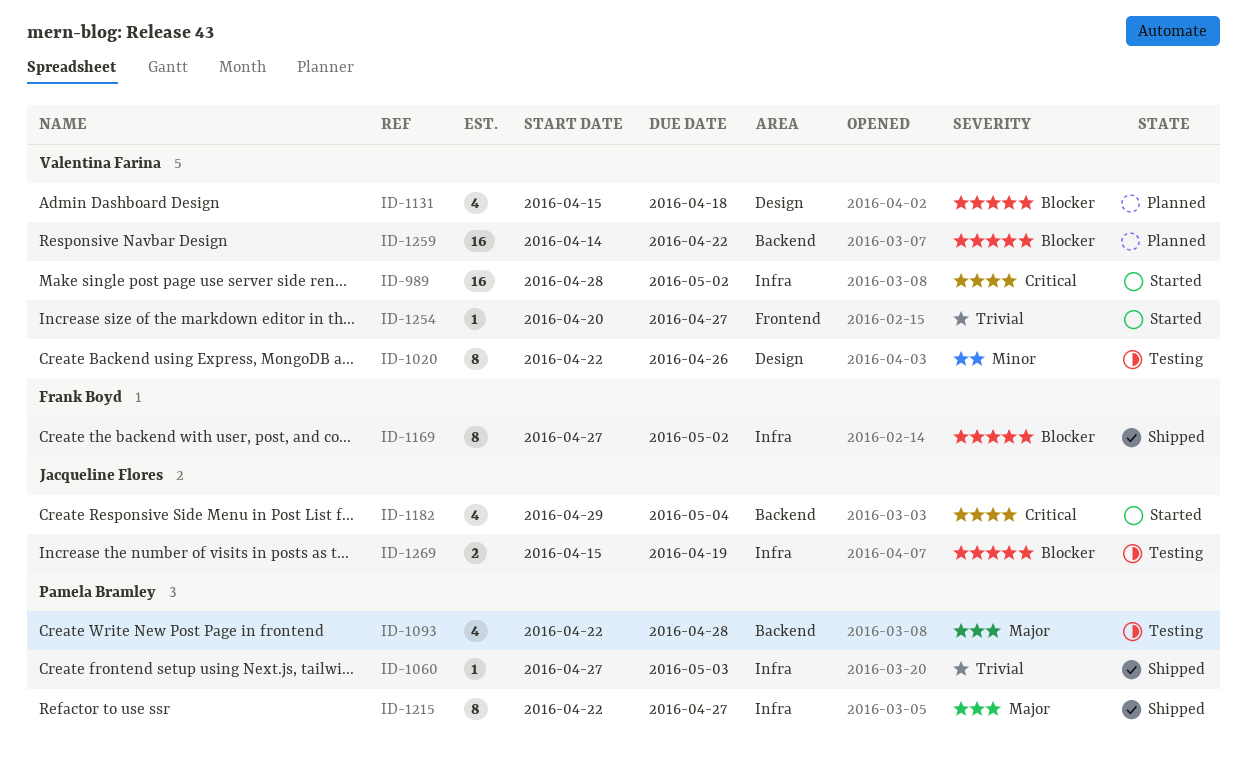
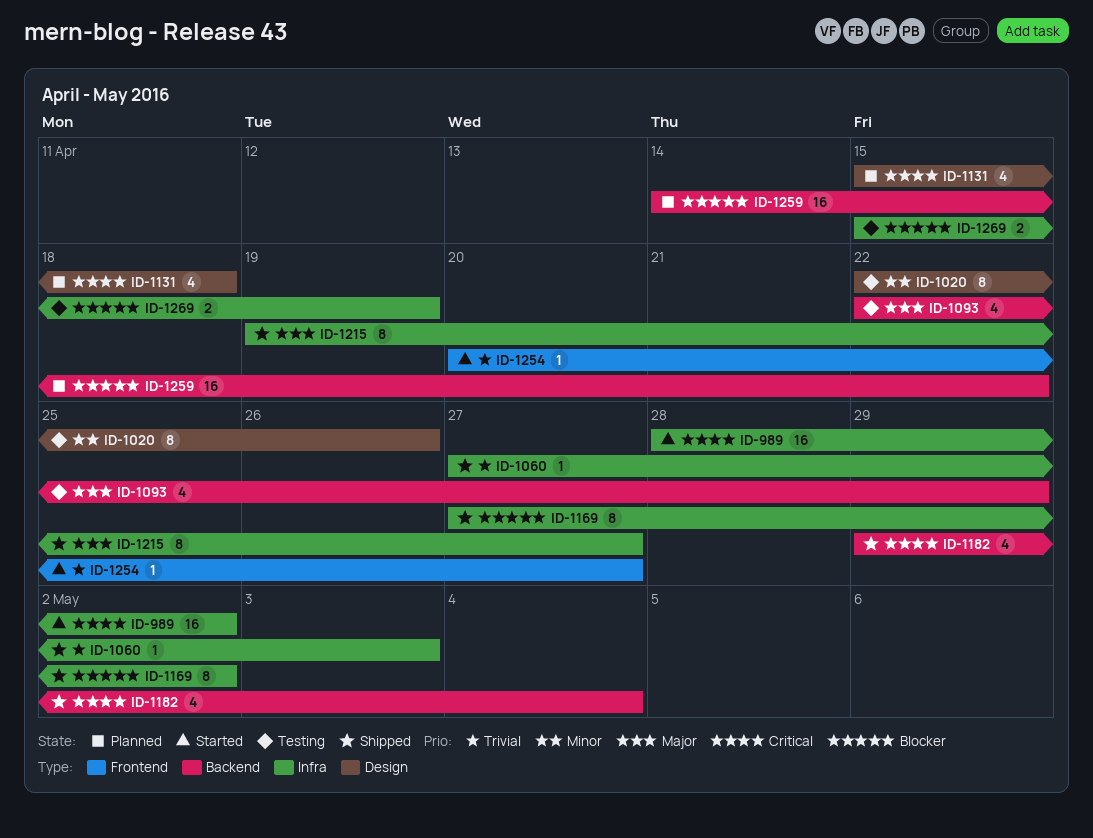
ID-1093, due: Apr 28 -> Apr 29
ID-1131, priority: Blocker -> Critical
ID-1182, status: Started -> Shipped
ID-1215, start: Apr 22 -> Apr 19

